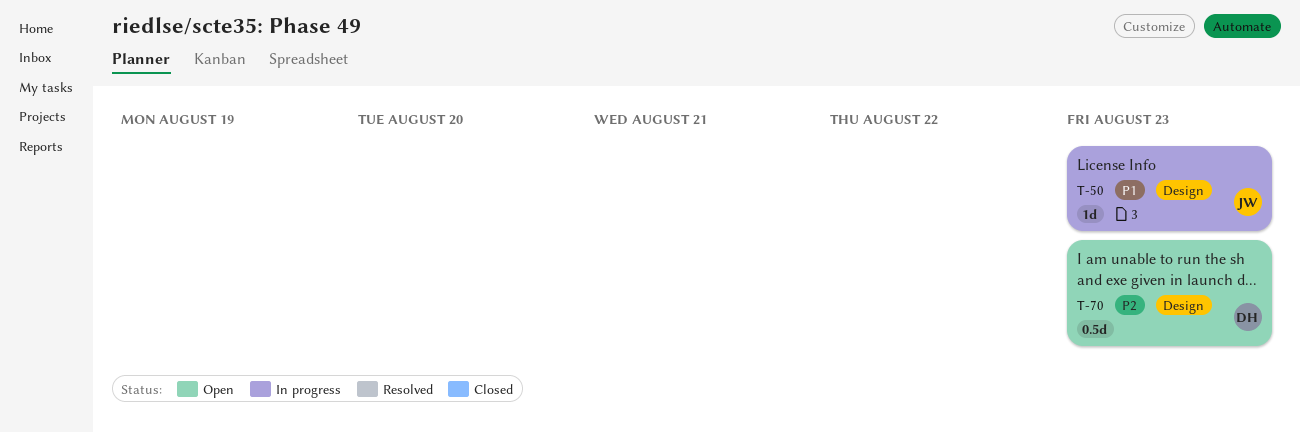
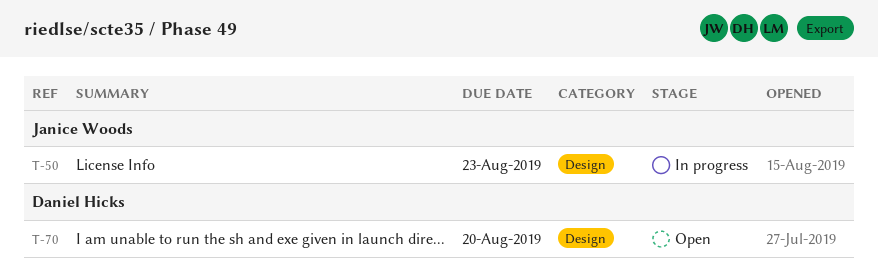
T-70, due: Aug 23 -> Aug 20

